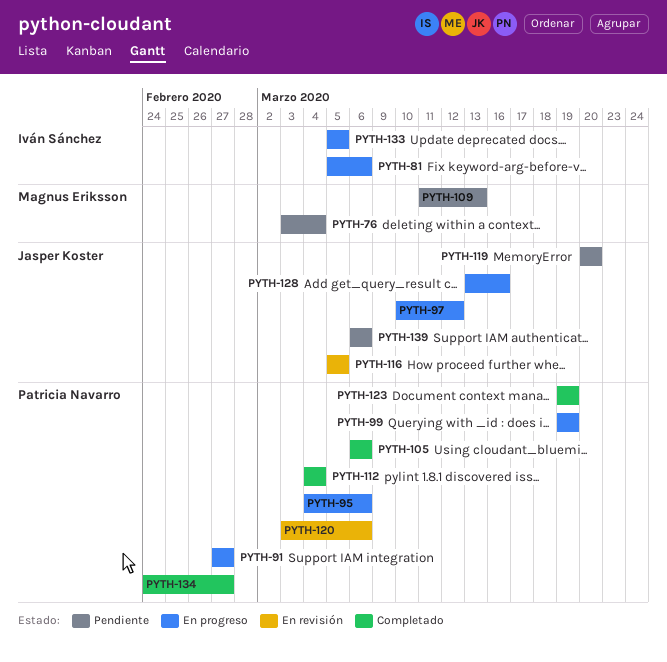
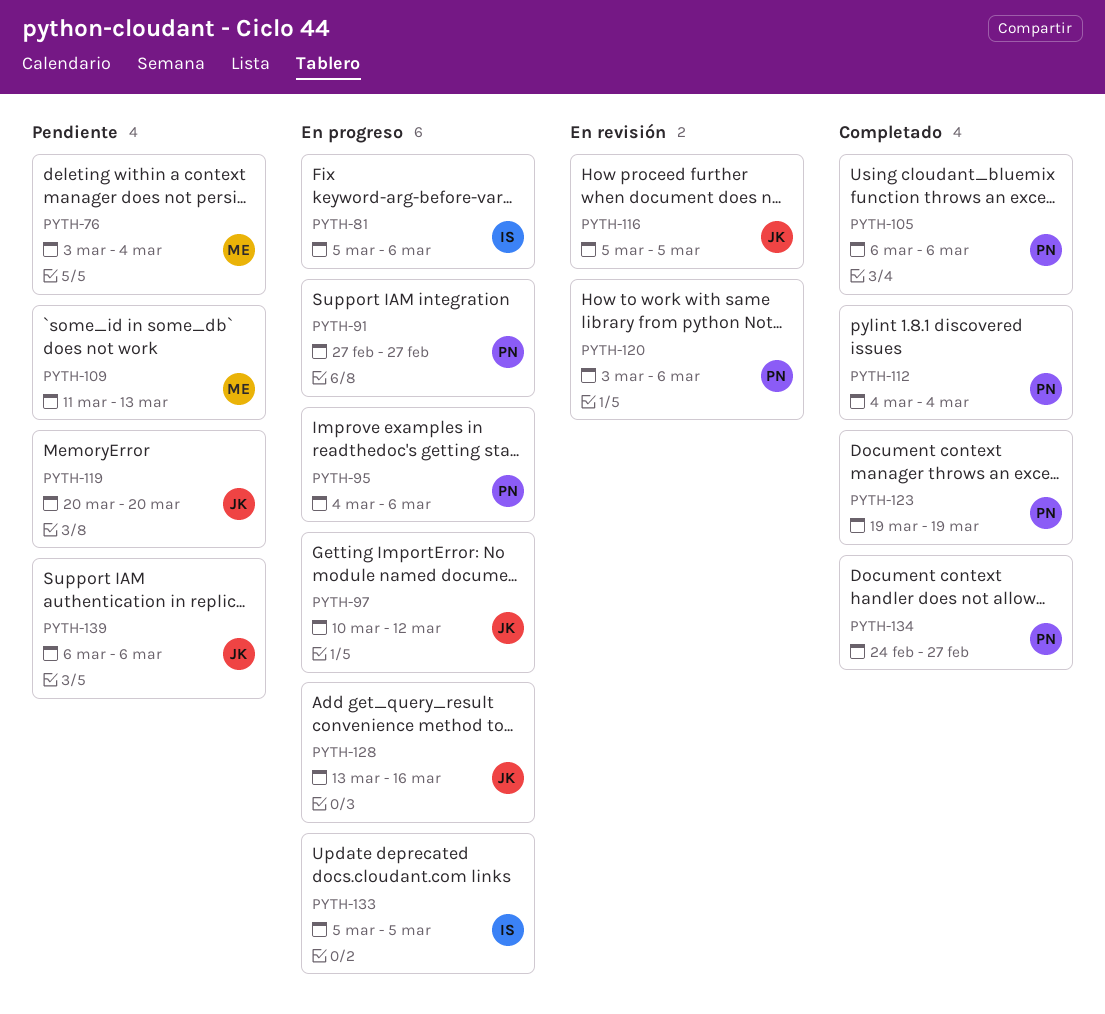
PYTH-99: present -> none

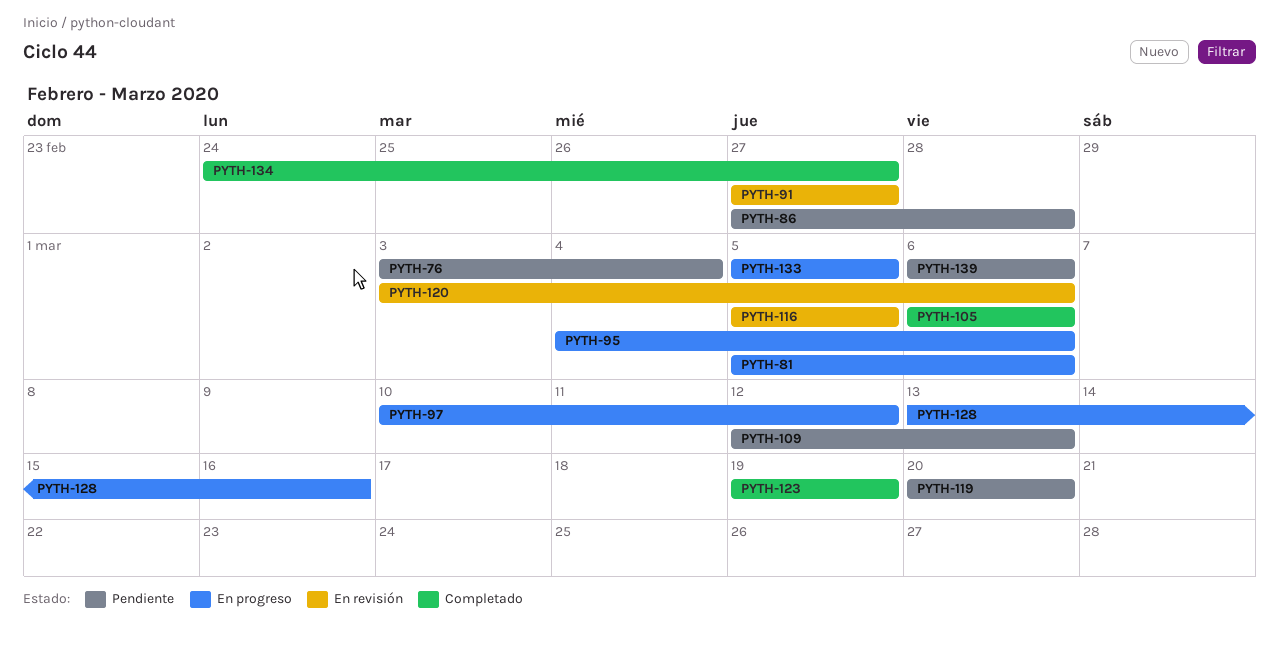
PYTH-86: none -> present
PYTH-91, status: En progreso -> En revisión
PYTH-109, start: Mar 11 -> Mar 12
PYTH-112: present -> none

